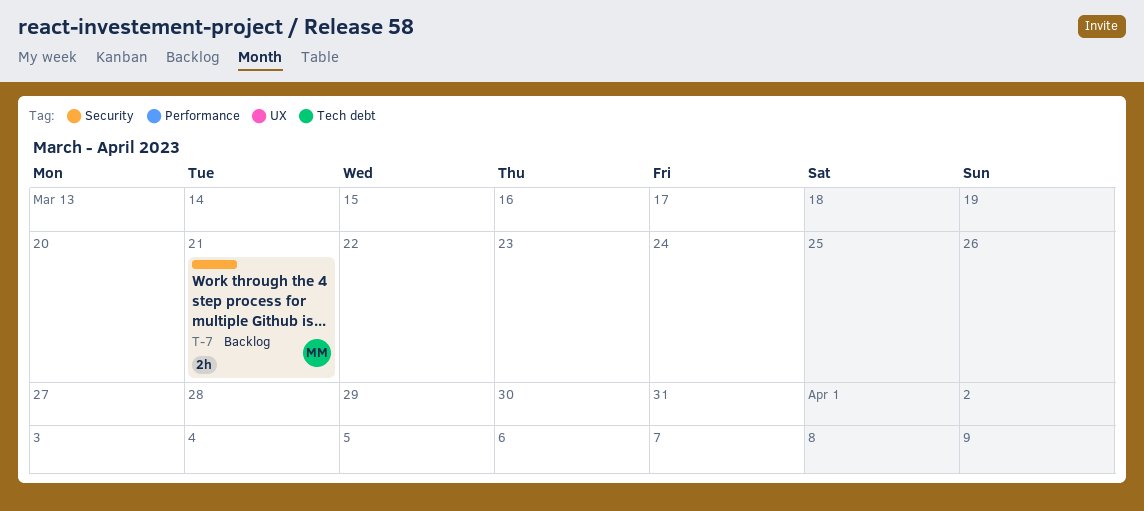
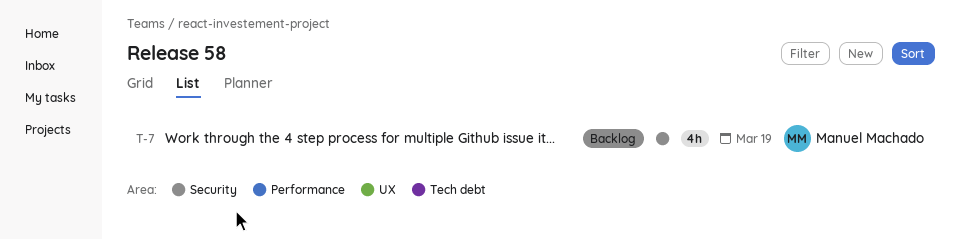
T-7, estimate: 2h -> 4h
T-7, due: Mar 21 -> Mar 19

